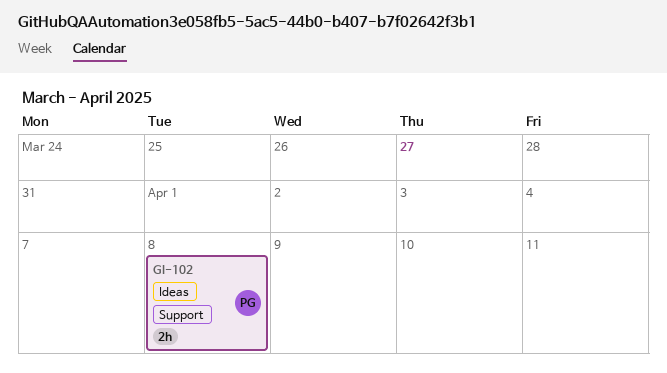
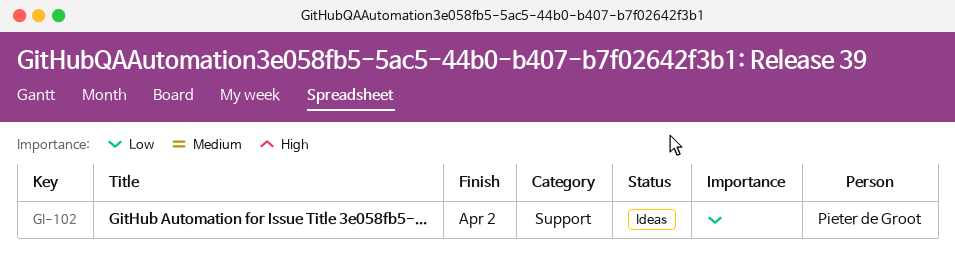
GI-102, due: Apr 8 -> Apr 2

